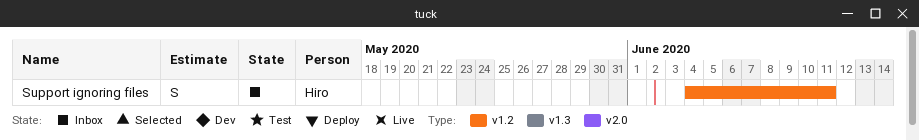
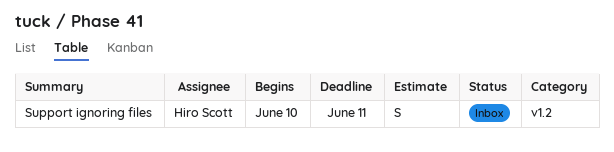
Support ignoring files, start: Jun 4 -> Jun 10

